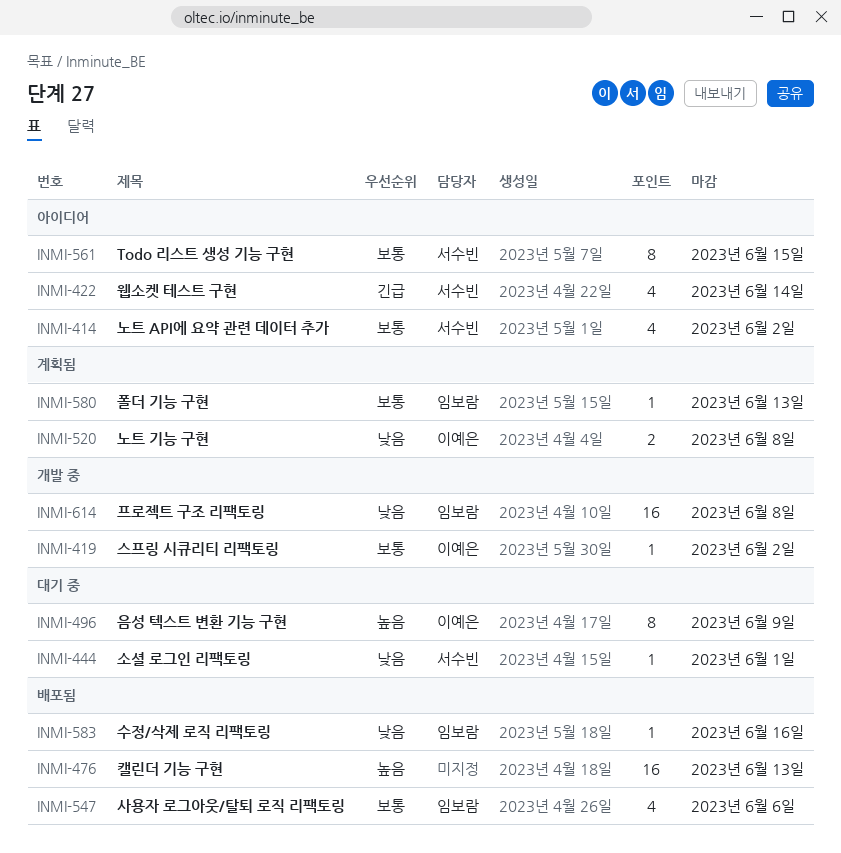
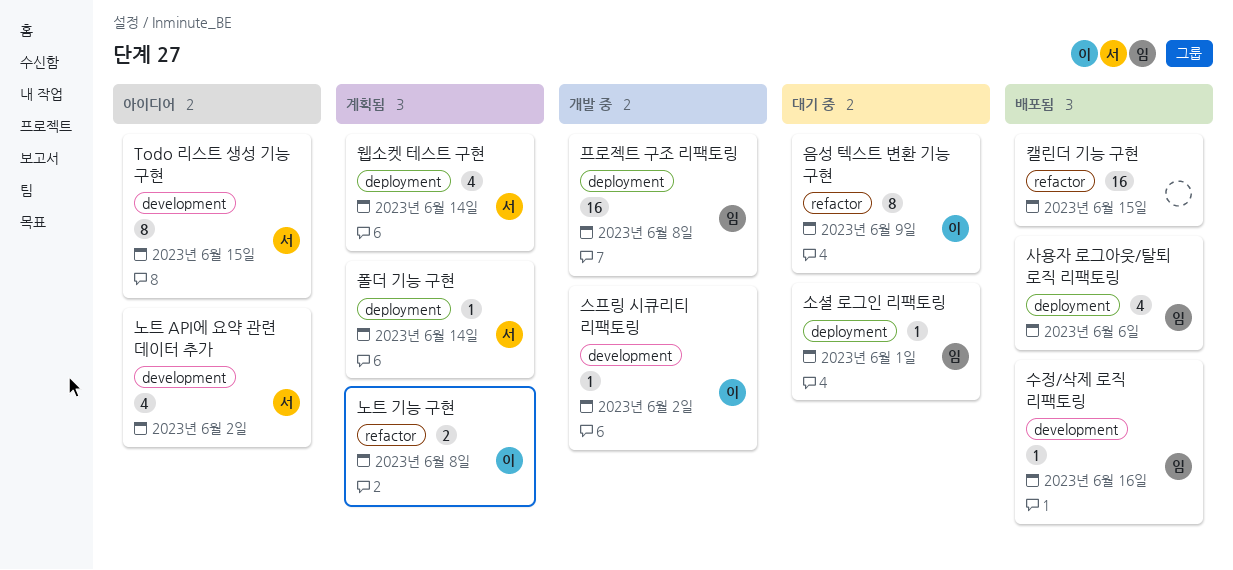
소셜 로그인 리팩토링, owner: 서수빈 -> 임보람
웹소켓 테스트 구현, status: 아이디어 -> 계획됨
캘린더 기능 구현, due: Jun 13 -> Jun 15
폴더 기능 구현, owner: 임보람 -> 서수빈
폴더 기능 구현, due: Jun 13 -> Jun 14

